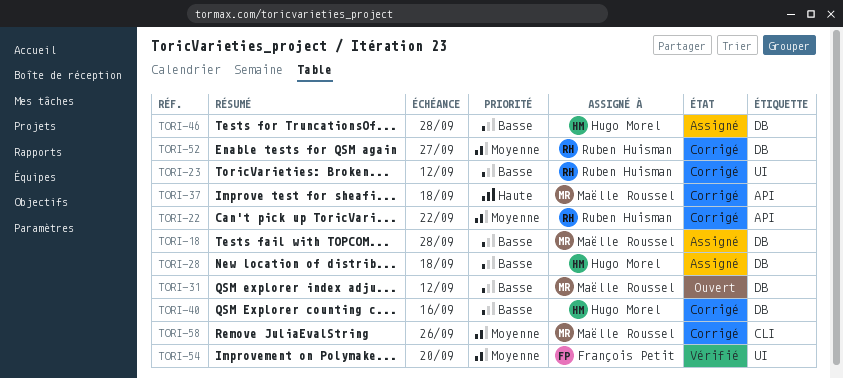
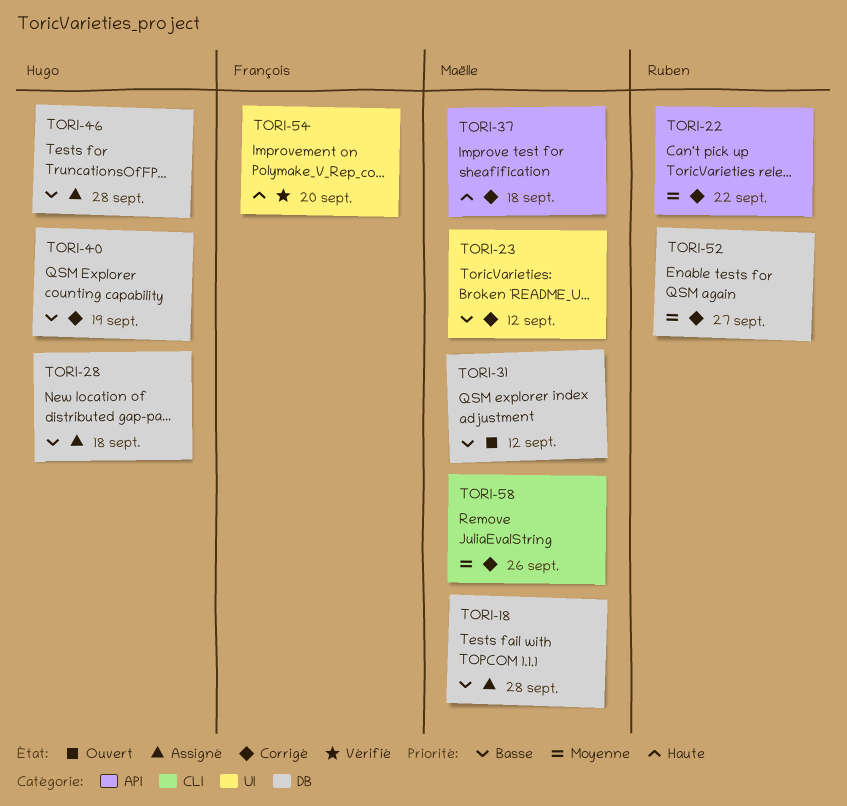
TORI-23, owner: Ruben Huisman -> Maëlle Roussel
TORI-40, due: Sep 16 -> Sep 19
TORI-54, priority: Moyenne -> Haute

